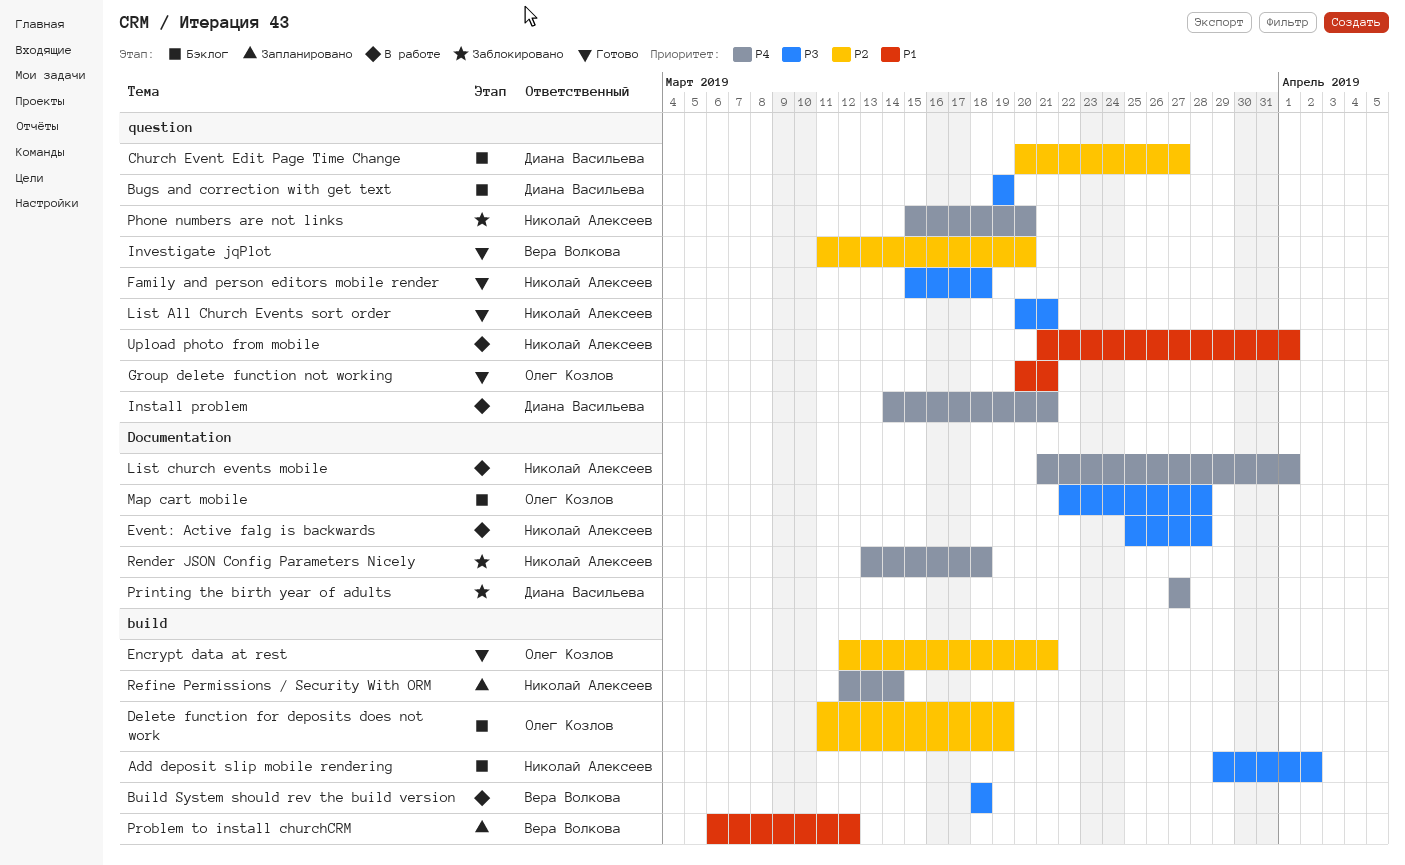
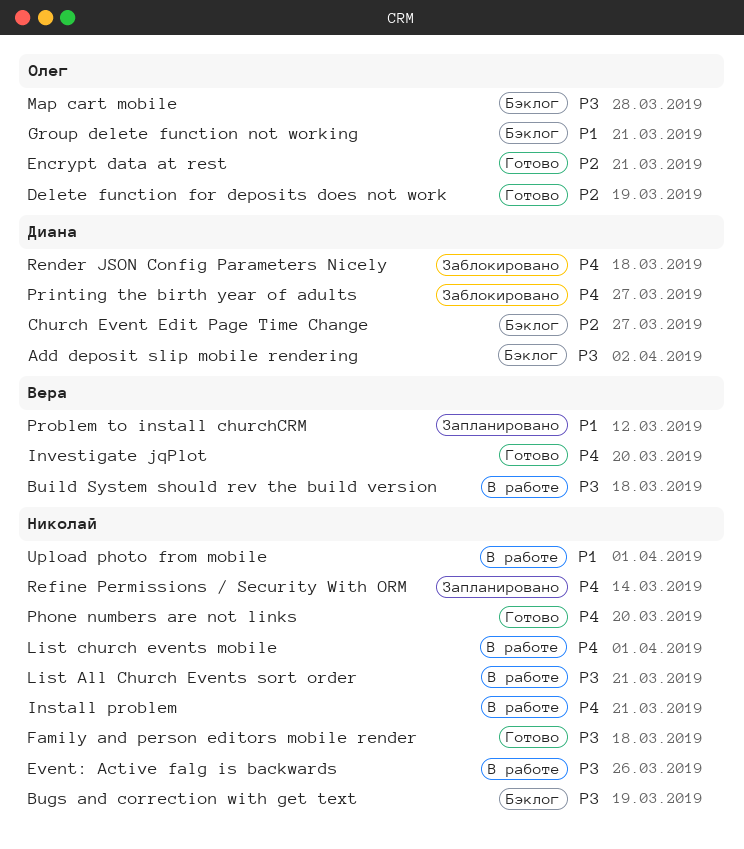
Add deposit slip mobile rendering, owner: Николай Алексеев -> Диана Васильева
Bugs and correction with get text, owner: Диана Васильева -> Николай Алексеев
Delete function for deposits does not work, status: Бэклог -> Готово
Event: Active falg is backwards, due: Mar 28 -> Mar 26
Group delete function not working, status: Готово -> Бэклог
Install problem, owner: Диана Васильева -> Николай Алексеев
Investigate jqPlot, priority: P2 -> P4
List All Church Events sort order, status: Готово -> В работе
Phone numbers are not links, status: Заблокировано -> Готово
Render JSON Config Parameters Nicely, owner: Николай Алексеев -> Диана Васильева

